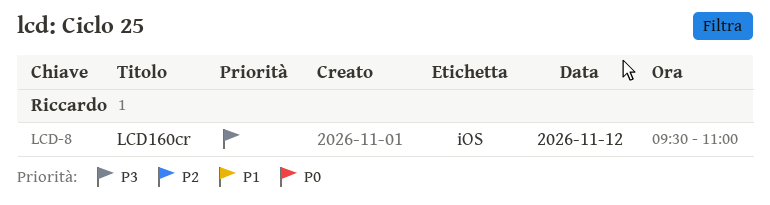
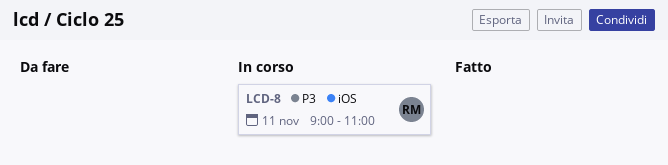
LCD-8, day: Nov 12 -> Nov 11
LCD-8, begins: 09:30 -> 09:00

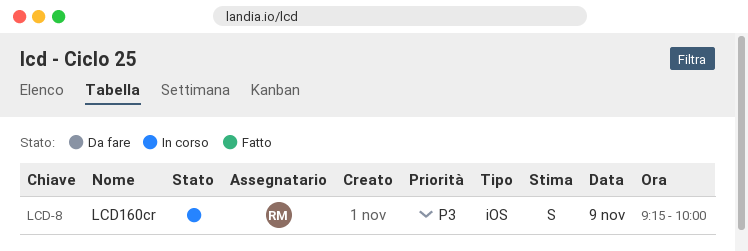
LCD-8, day: Nov 11 -> Nov 9
LCD-8, begins: 09:00 -> 09:15
LCD-8, ends: 11:00 -> 10:00

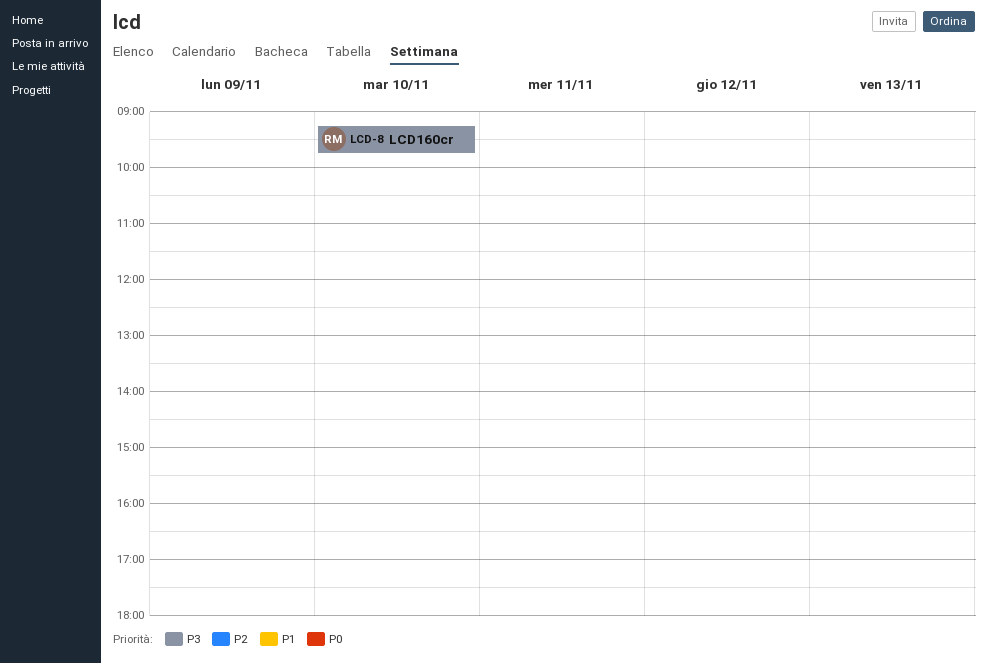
LCD-8, day: Nov 9 -> Nov 10
LCD-8, ends: 10:00 -> 09:45

